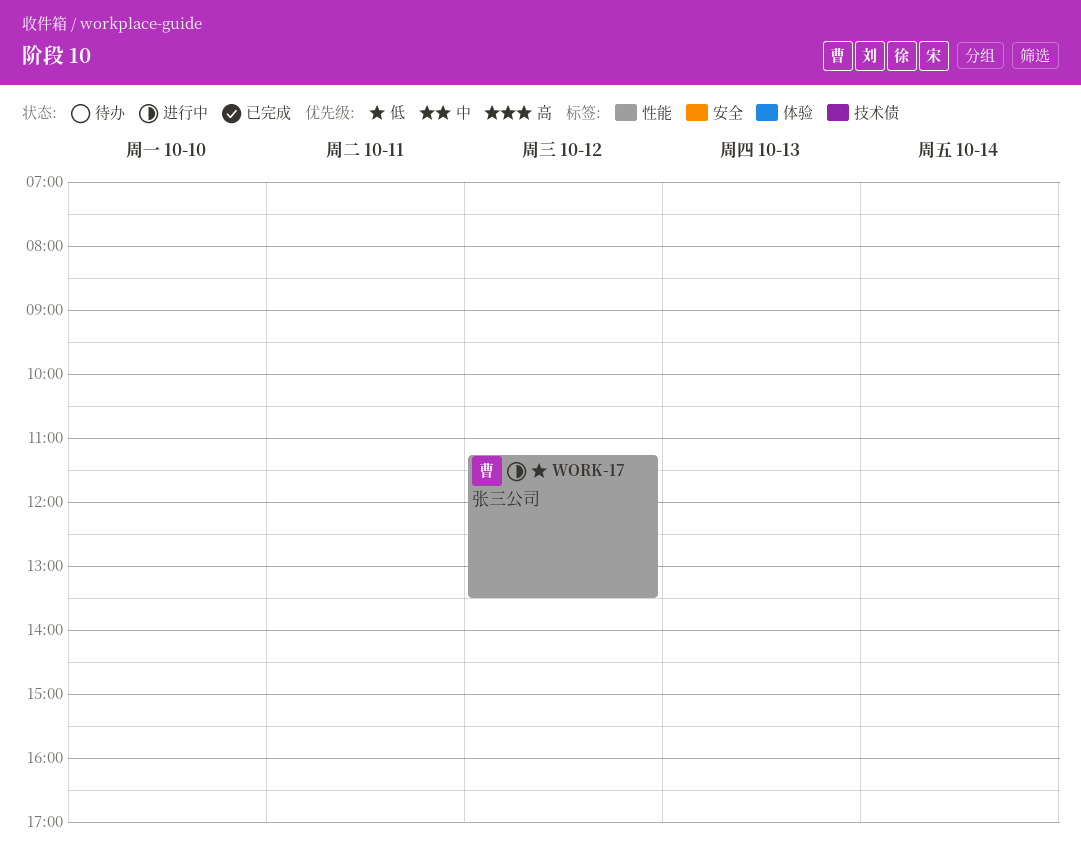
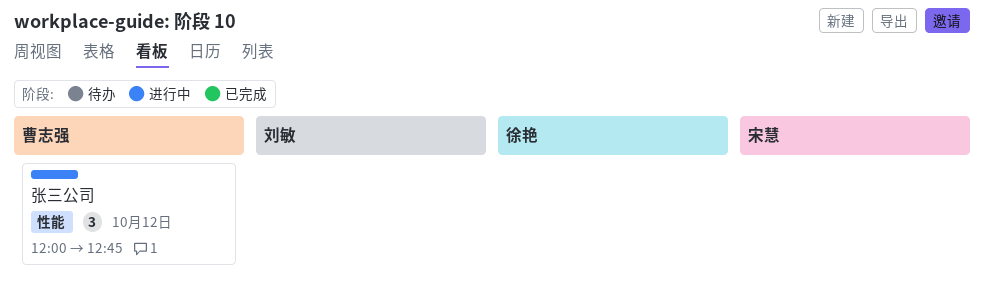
张三公司, begins: 11:15 -> 12:00
张三公司, ends: 13:30 -> 12:45

